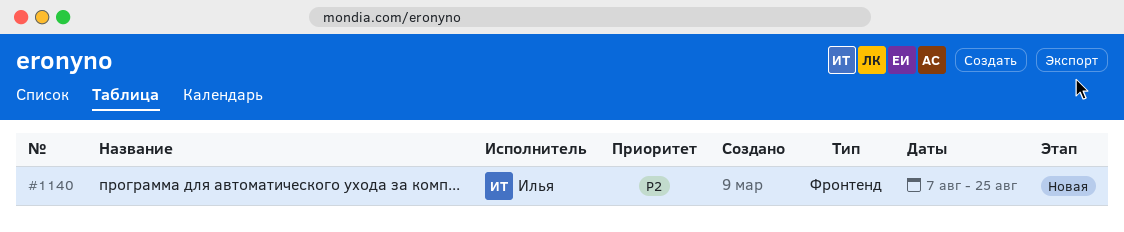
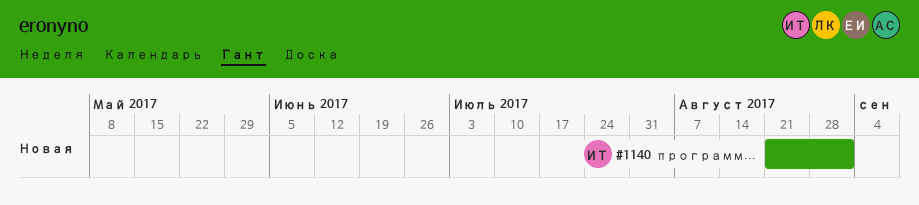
#1140, start: Aug 7 -> Aug 21
#1140, due: Aug 25 -> Sep 1

